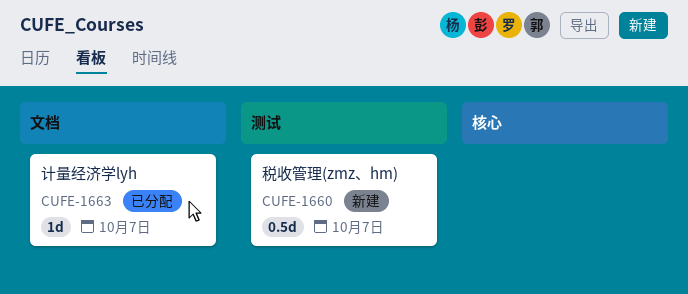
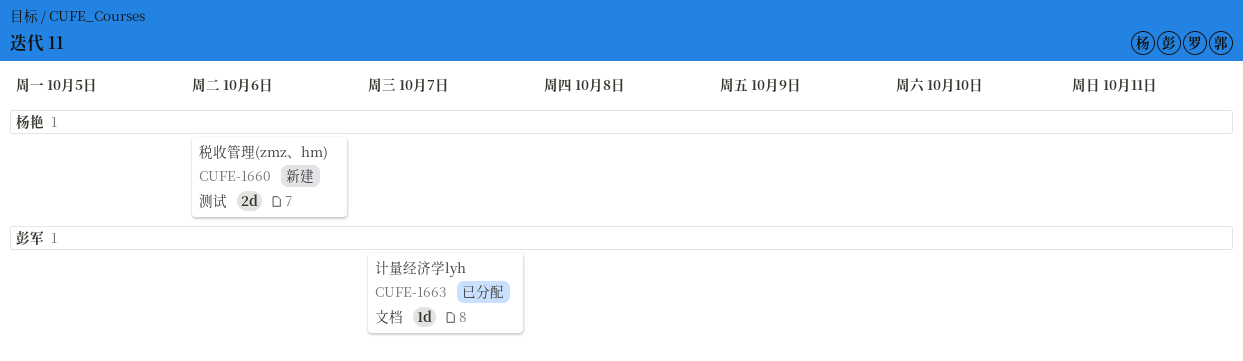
CUFE-1660, estimate: 0.5d -> 2d
CUFE-1660, due: Oct 7 -> Oct 6

